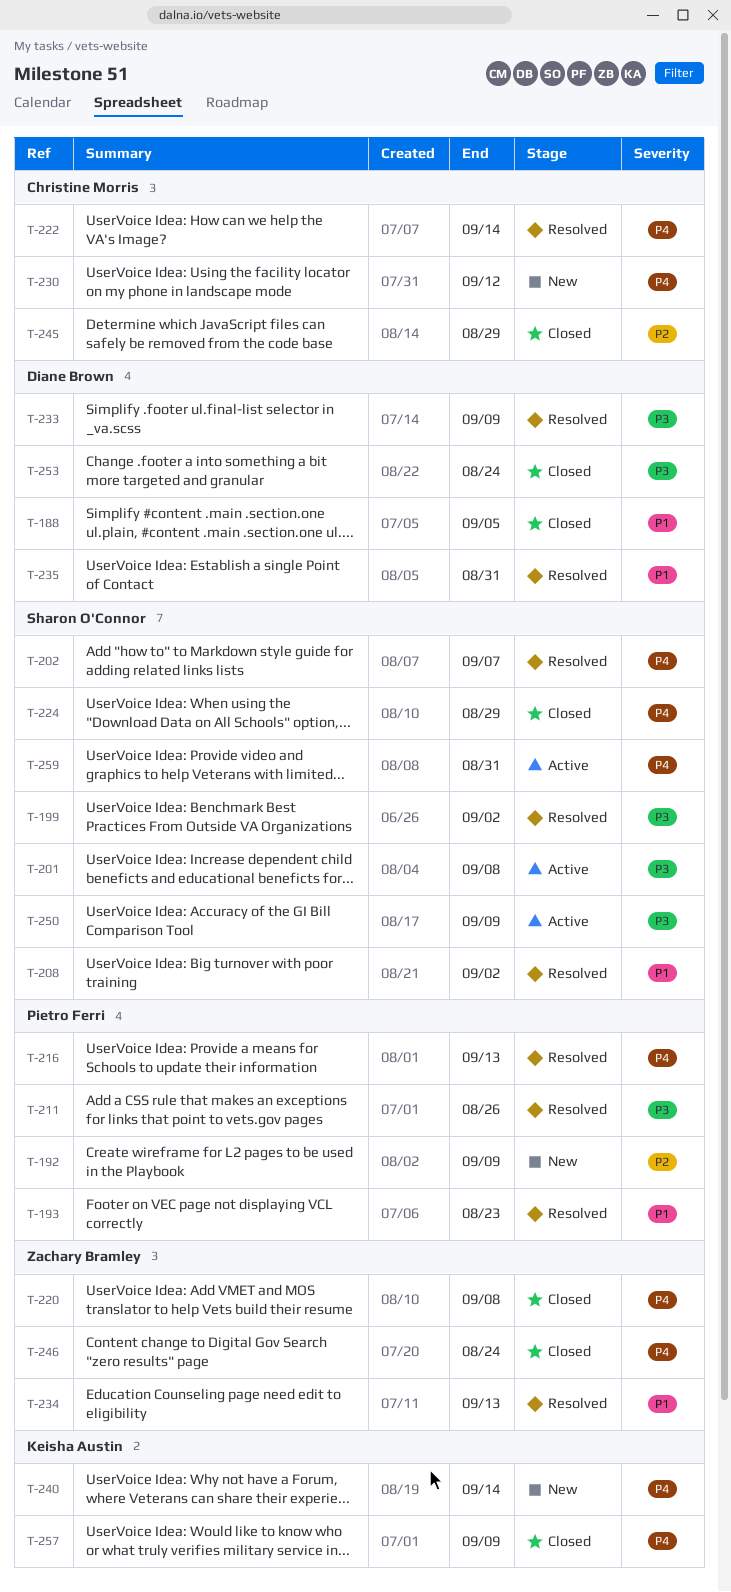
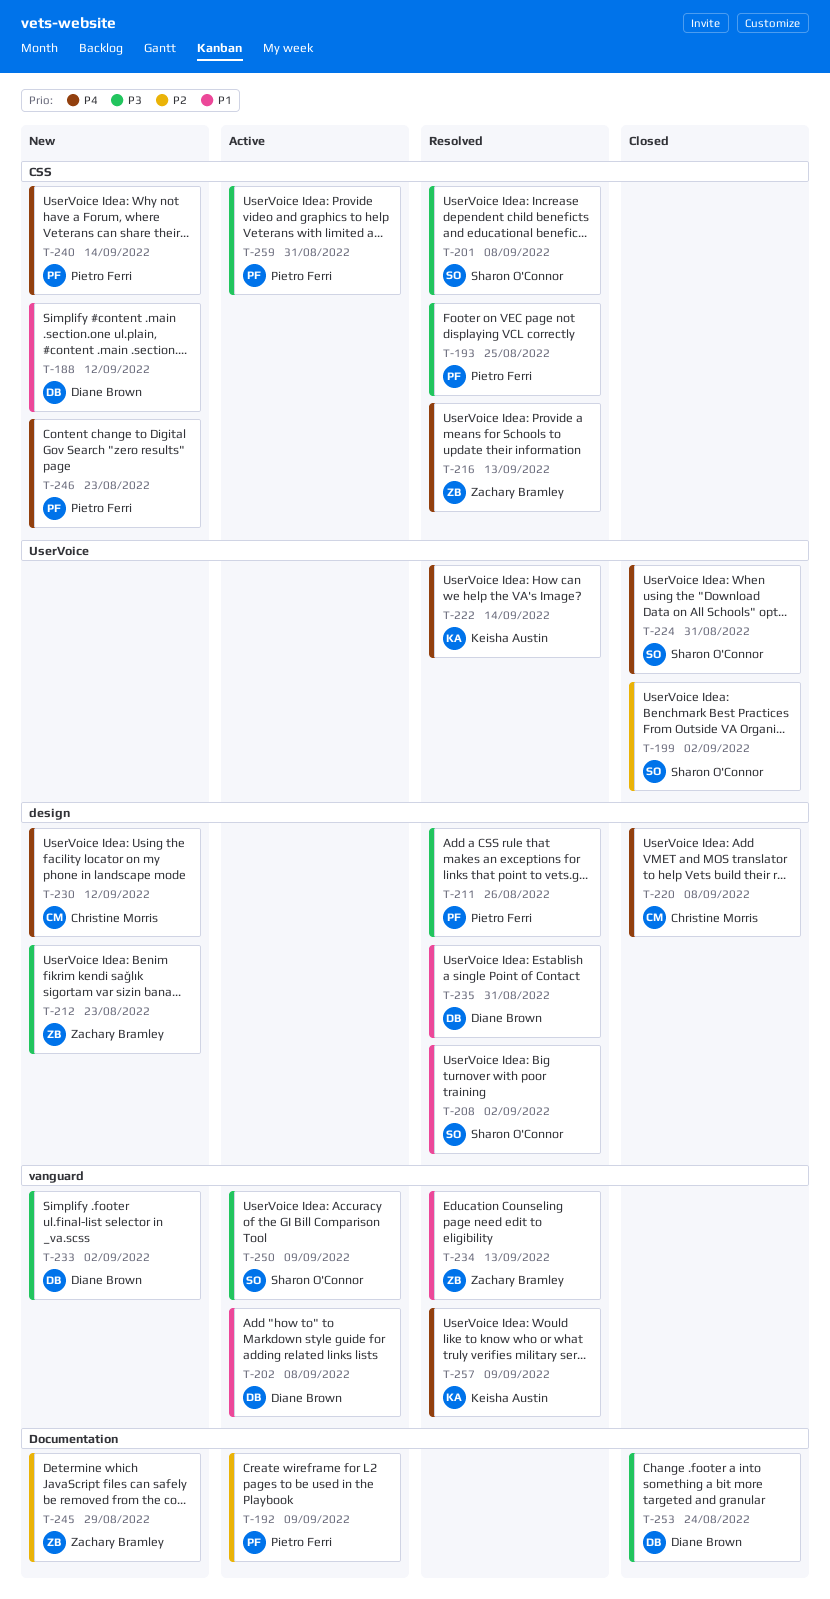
T-188, status: Closed -> New
T-188, due: Sep 5 -> Sep 12
T-192, status: New -> Active
T-193, priority: P1 -> P3
T-193, due: Aug 23 -> Aug 25
T-199, status: Resolved -> Closed
T-199, priority: P3 -> P2
T-201, status: Active -> Resolved
T-202, status: Resolved -> Active
T-202, owner: Sharon O'Connor -> Diane Brown
T-202, priority: P4 -> P1
T-202, due: Sep 7 -> Sep 8
T-212: none -> present
T-216, owner: Pietro Ferri -> Zachary Bramley
T-220, owner: Zachary Bramley -> Christine Morris
T-222, owner: Christine Morris -> Keisha Austin
T-224, due: Aug 29 -> Aug 31
T-233, status: Resolved -> New
T-233, due: Sep 9 -> Sep 2
T-240, owner: Keisha Austin -> Pietro Ferri
T-245, status: Closed -> New
T-245, owner: Christine Morris -> Zachary Bramley
T-246, status: Closed -> New
T-246, owner: Zachary Bramley -> Pietro Ferri
T-246, due: Aug 24 -> Aug 23
T-257, status: Closed -> Resolved
T-259, owner: Sharon O'Connor -> Pietro Ferri
T-259, priority: P4 -> P3

